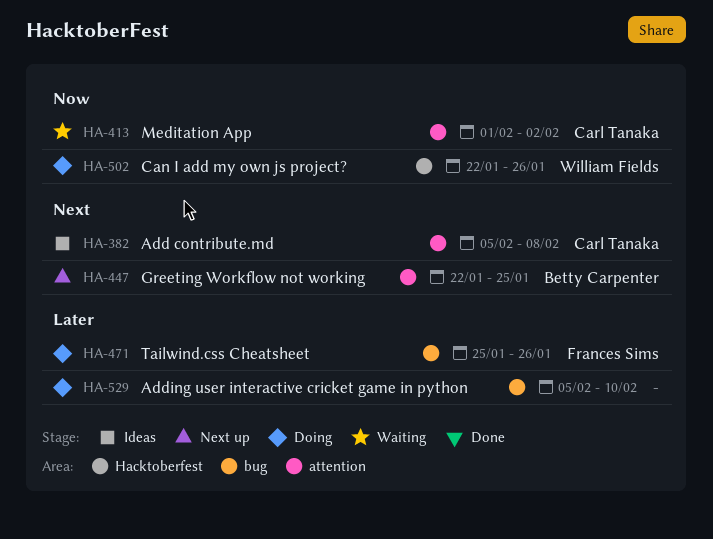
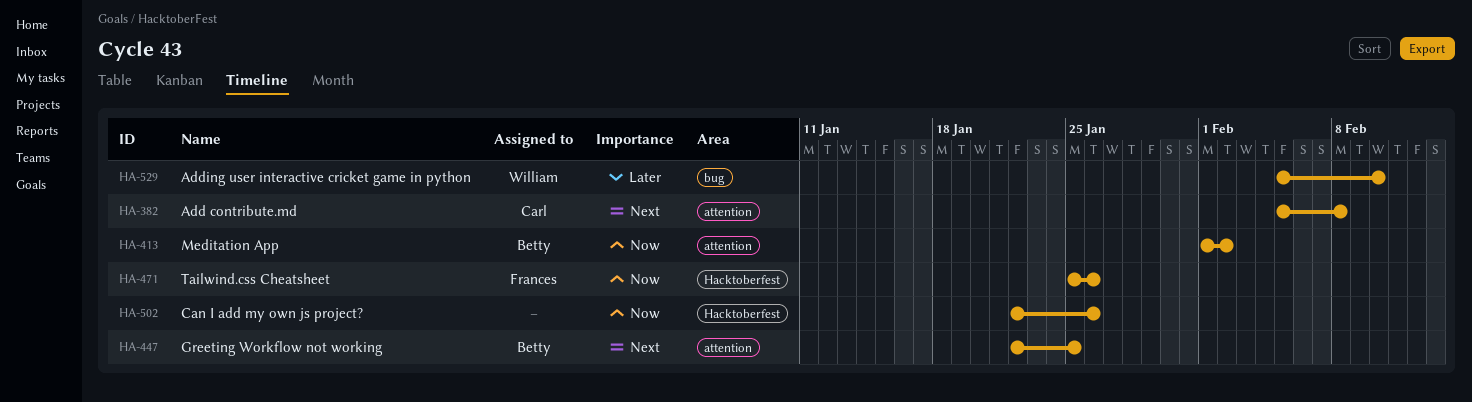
HA-413, owner: Carl Tanaka -> Betty Carpenter
HA-471, priority: Later -> Now
HA-471, label: bug -> Hacktoberfest
HA-502, owner: William Fields -> none
HA-529, owner: none -> William Fields

